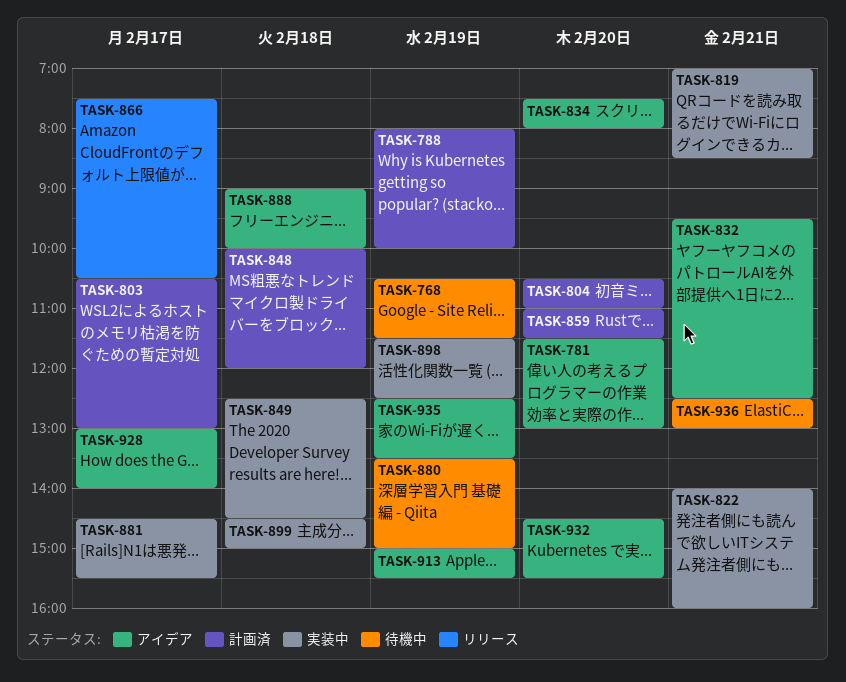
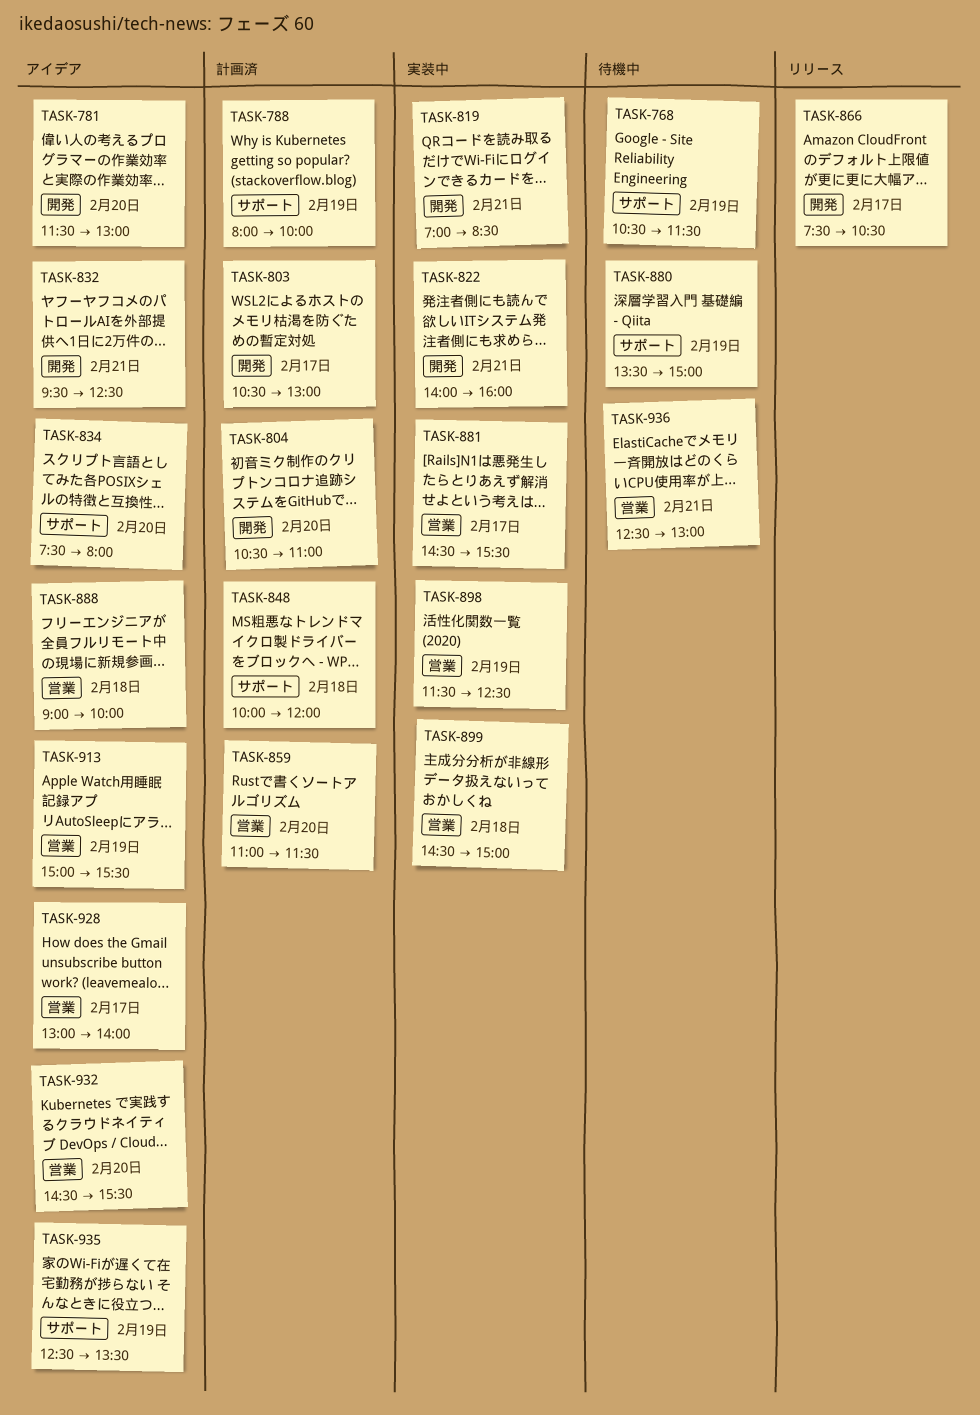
TASK-849: present -> none

